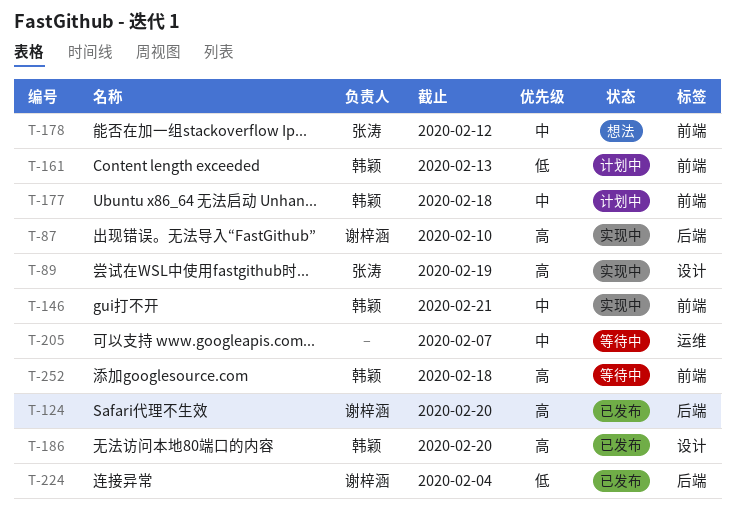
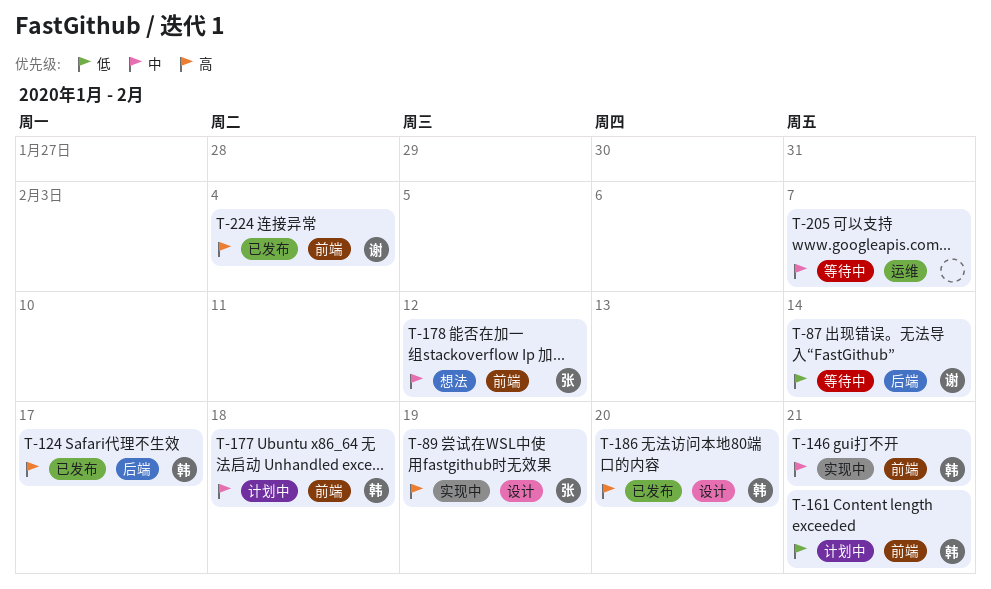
T-87, status: 实现中 -> 等待中
T-87, priority: 高 -> 低
T-87, due: Feb 10 -> Feb 14
T-124, owner: 谢梓涵 -> 韩颖
T-124, due: Feb 20 -> Feb 17
T-161, due: Feb 13 -> Feb 21
T-224, priority: 低 -> 高
T-224, label: 后端 -> 前端
T-252: present -> none

